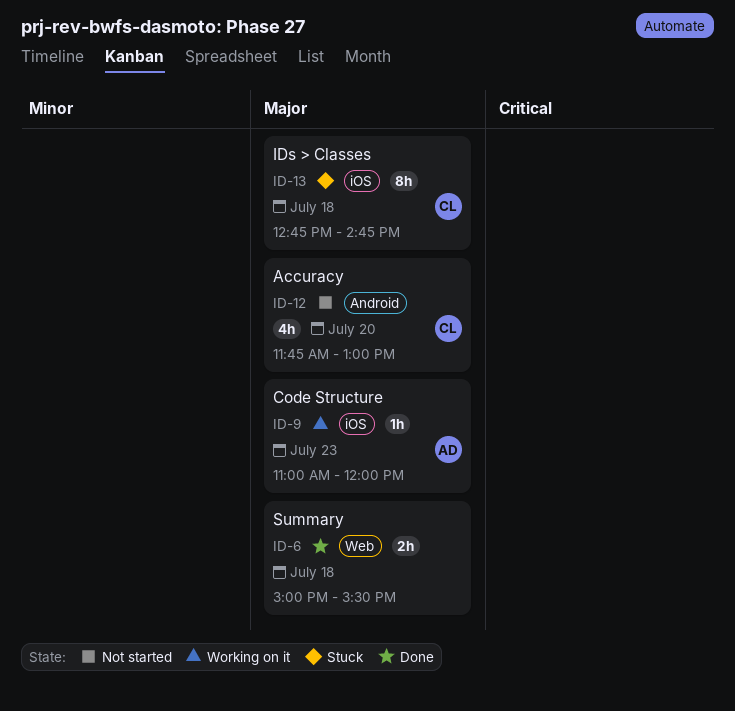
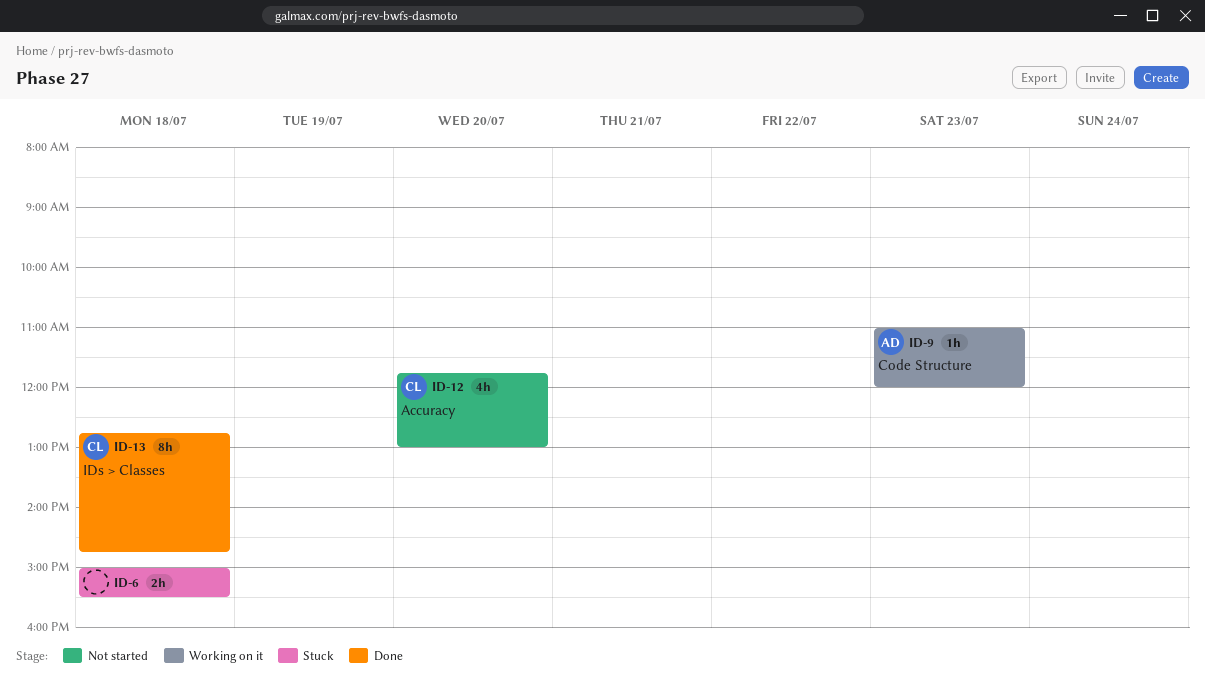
ID-6, status: Done -> Stuck
ID-13, status: Stuck -> Done

